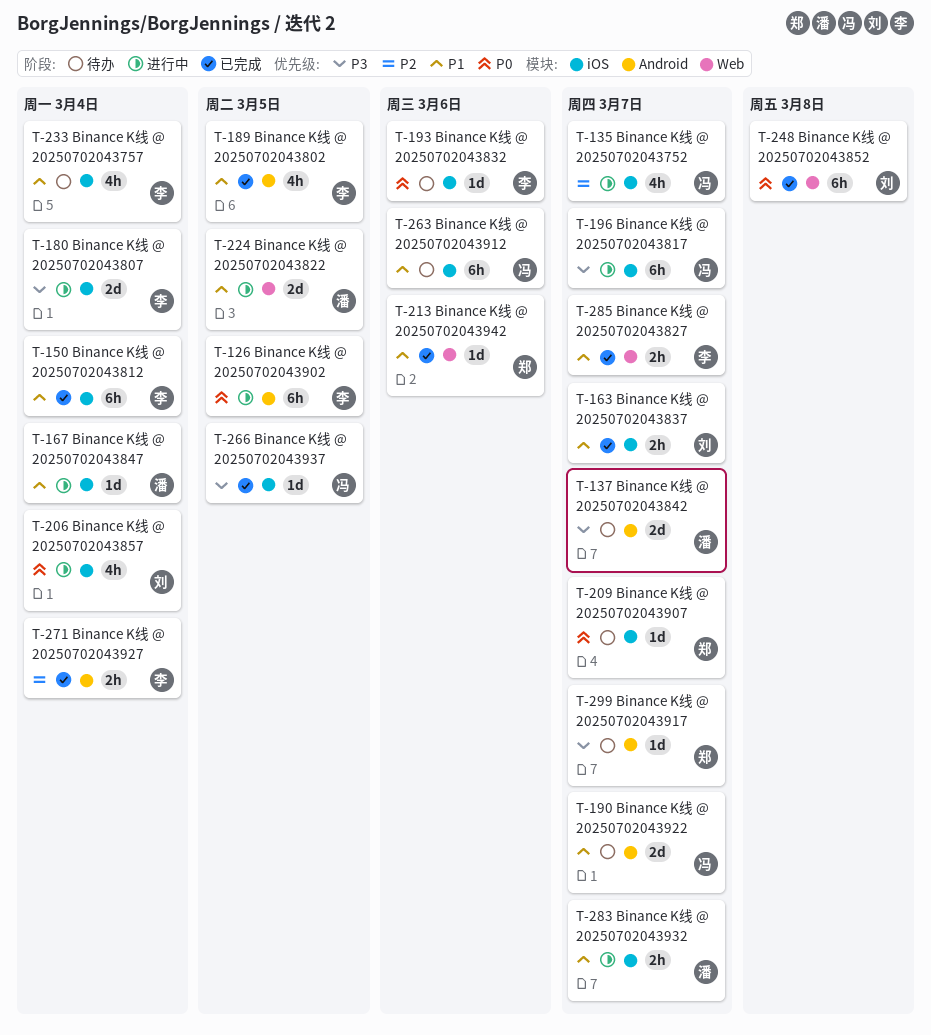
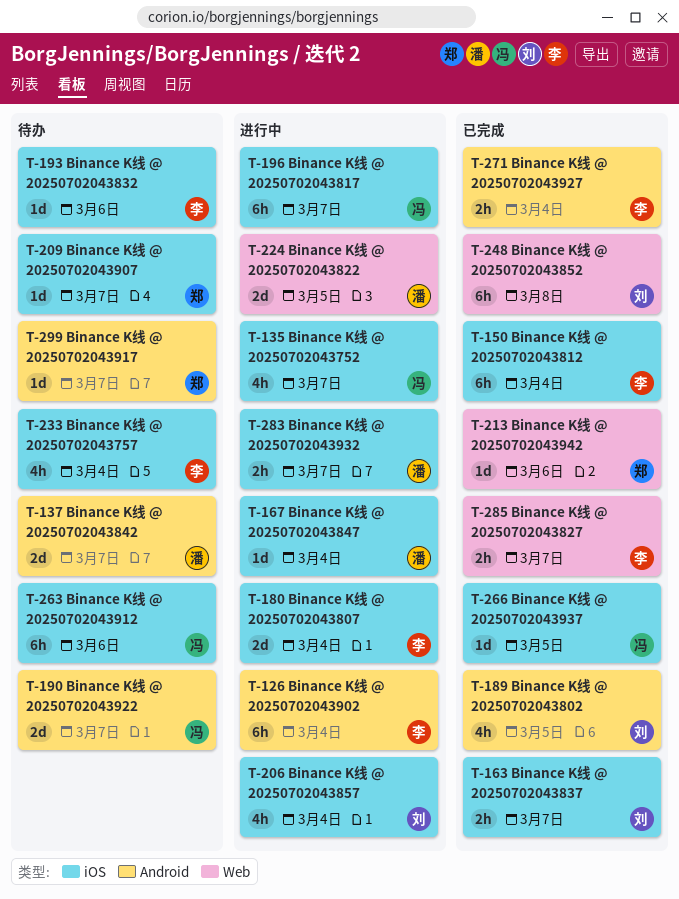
T-126, due: Mar 5 -> Mar 4
T-189, owner: 李 -> 刘

